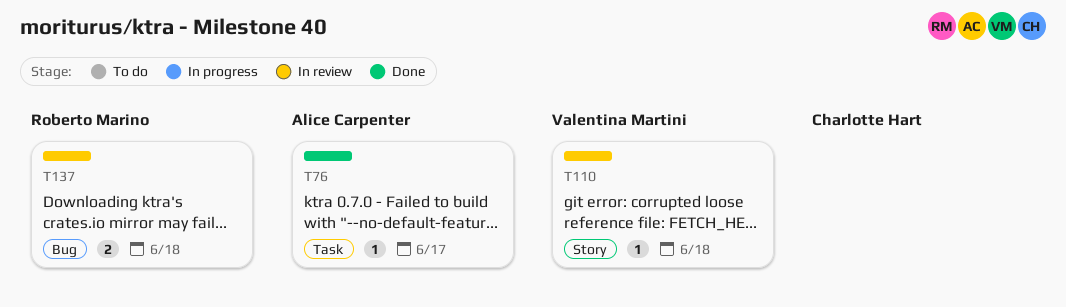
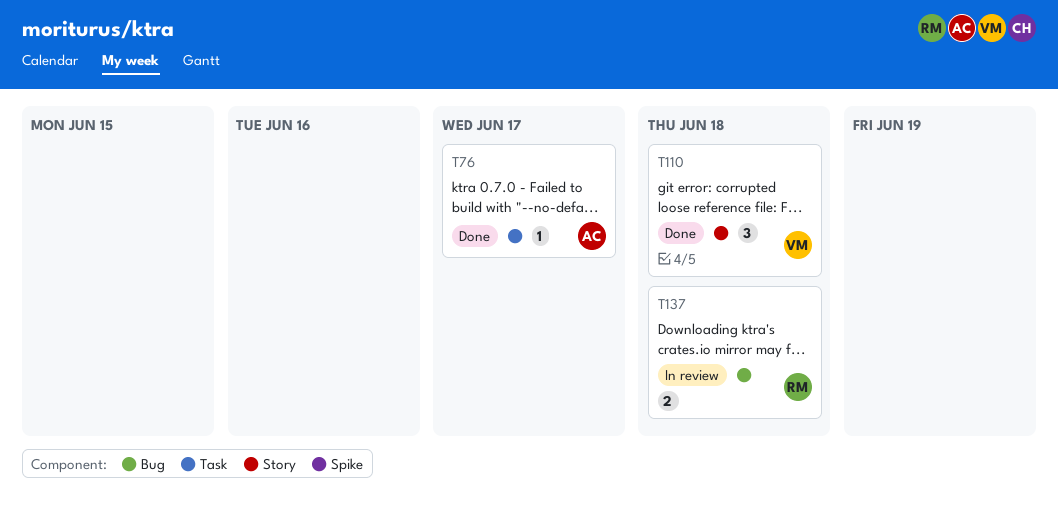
T110, status: In review -> Done
T110, estimate: 1 -> 3

